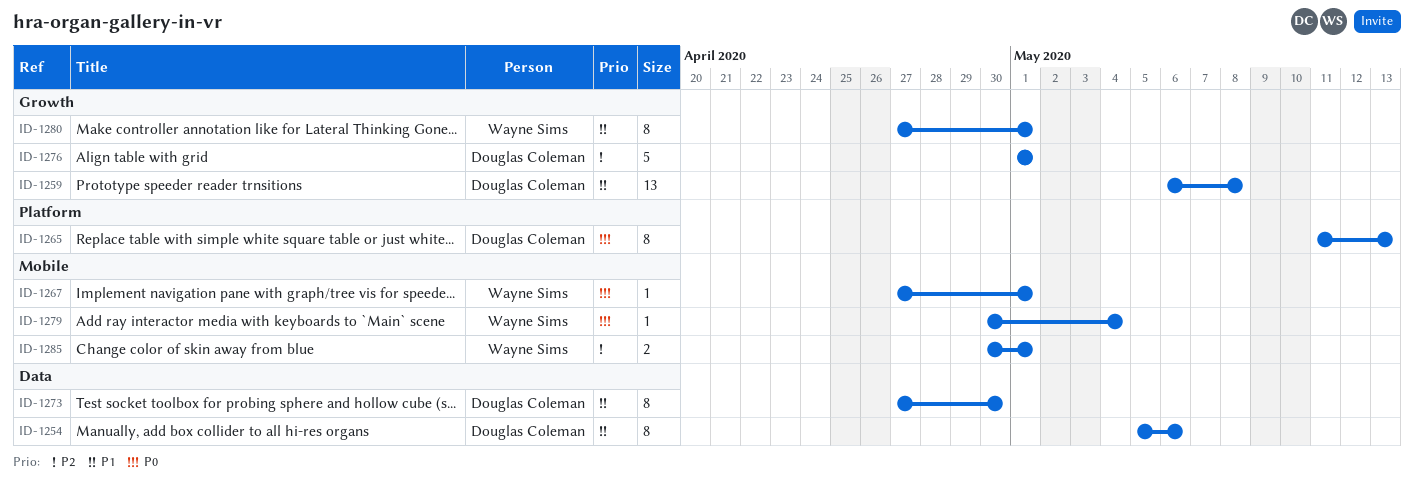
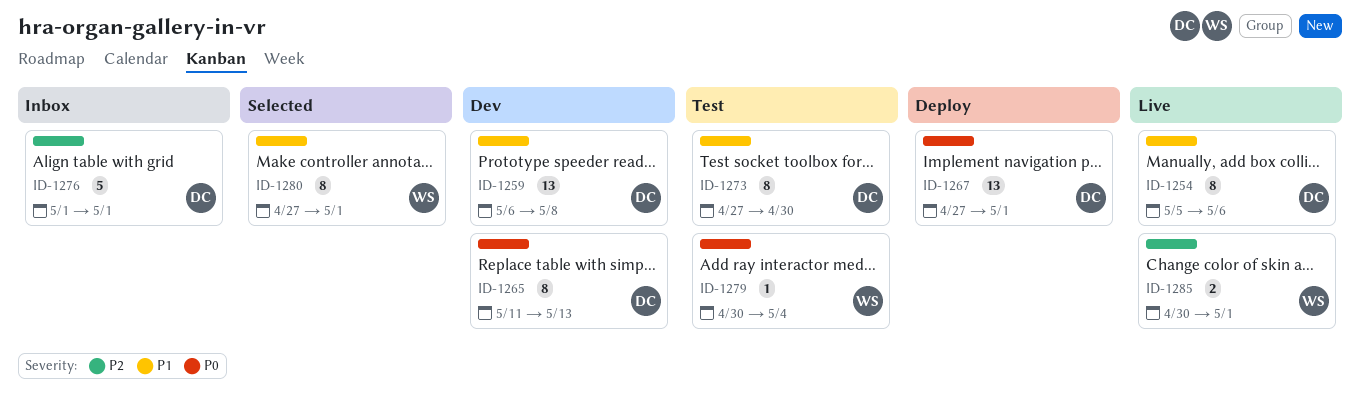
ID-1267, owner: Wayne Sims -> Douglas Coleman
ID-1267, estimate: 1 -> 13

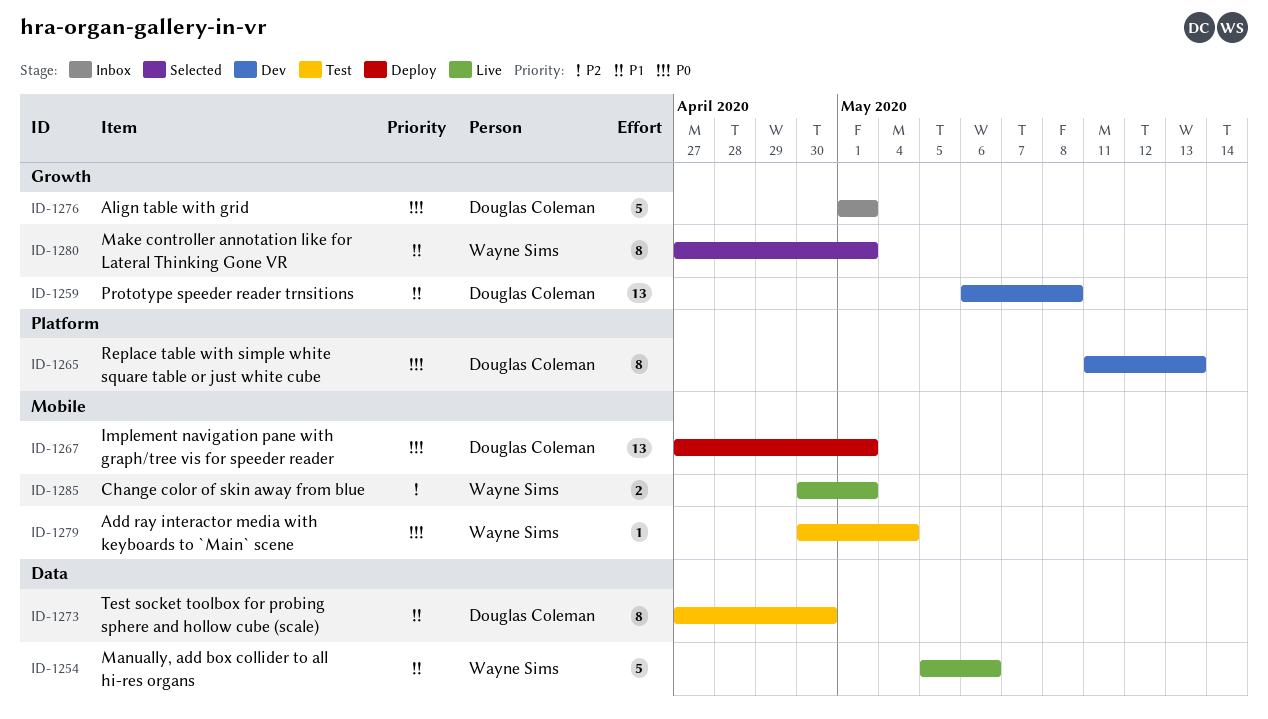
ID-1254, owner: Douglas Coleman -> Wayne Sims
ID-1254, estimate: 8 -> 5
ID-1276, priority: P2 -> P0

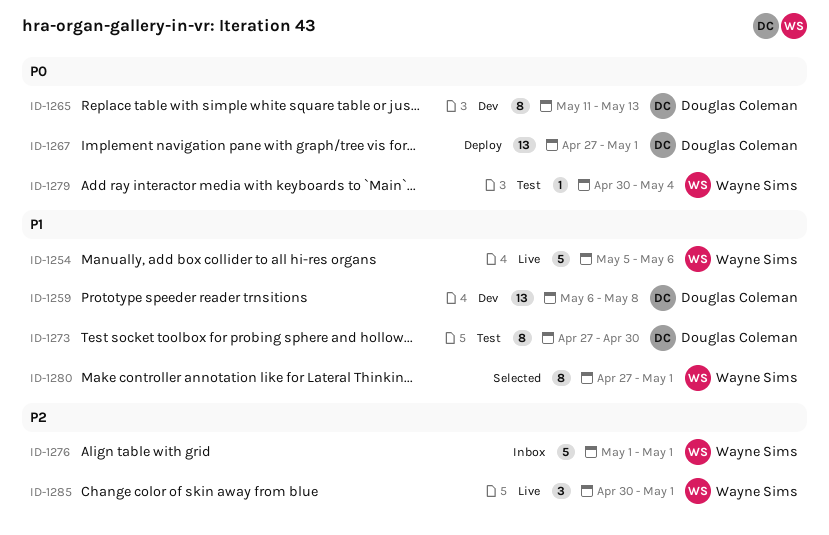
ID-1276, owner: Douglas Coleman -> Wayne Sims
ID-1276, priority: P0 -> P2
ID-1285, estimate: 2 -> 3

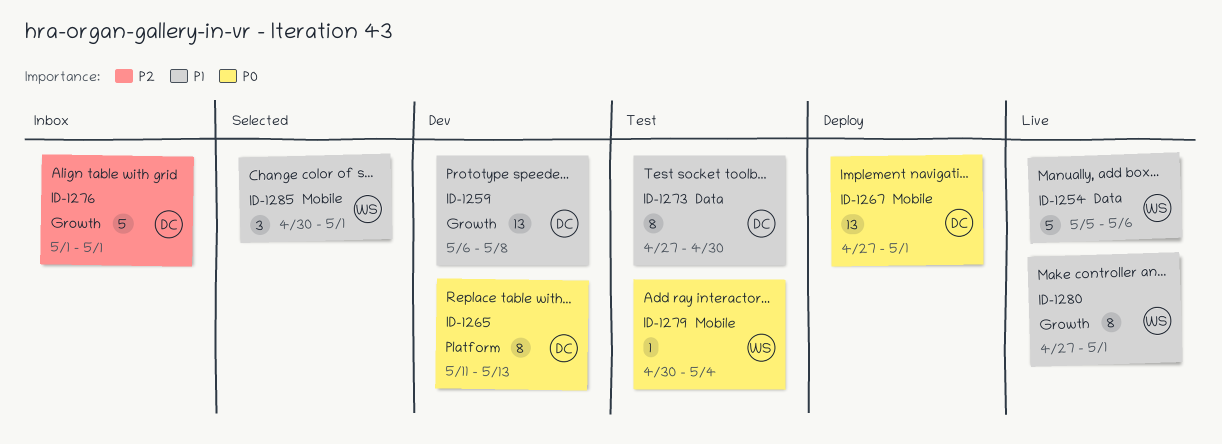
ID-1276, owner: Wayne Sims -> Douglas Coleman
ID-1280, status: Selected -> Live
ID-1285, status: Live -> Selected
ID-1285, priority: P2 -> P1

